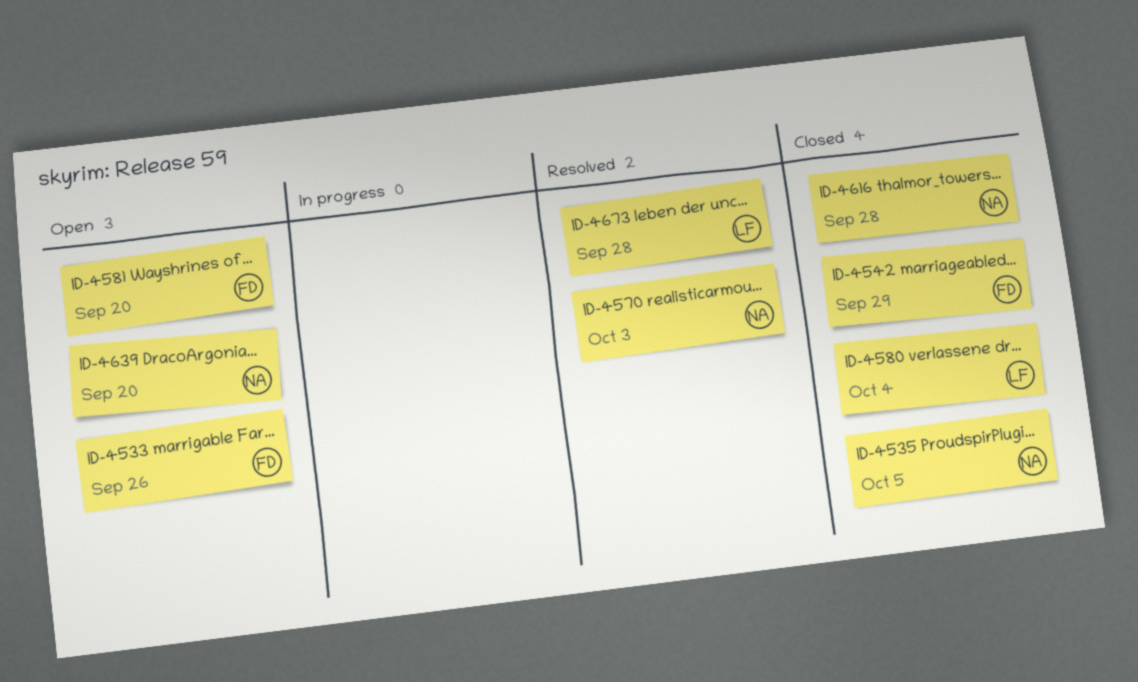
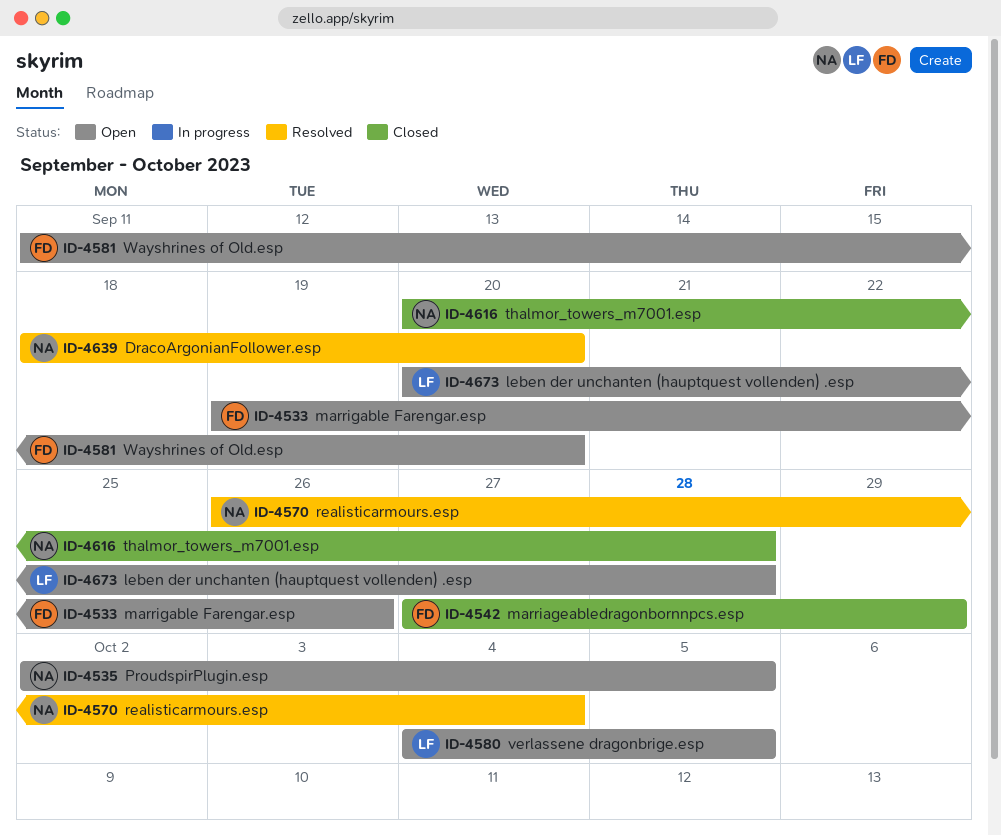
ID-4535, status: Closed -> Open
ID-4570, due: Oct 3 -> Oct 4
ID-4580, status: Closed -> Open
ID-4580, due: Oct 4 -> Oct 5
ID-4639, status: Open -> Resolved
ID-4673, status: Resolved -> Open

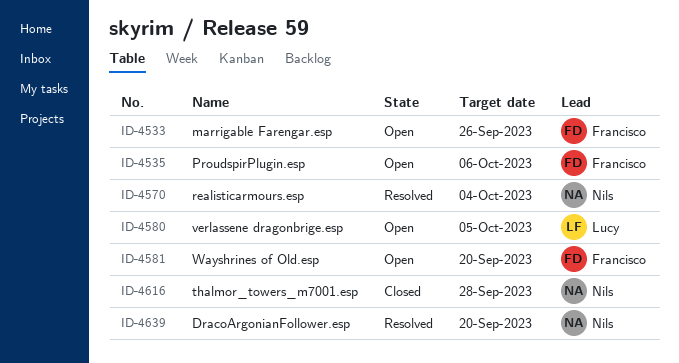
ID-4535, owner: Nils -> Francisco
ID-4535, due: Oct 5 -> Oct 6
ID-4542: present -> none
ID-4673: present -> none

